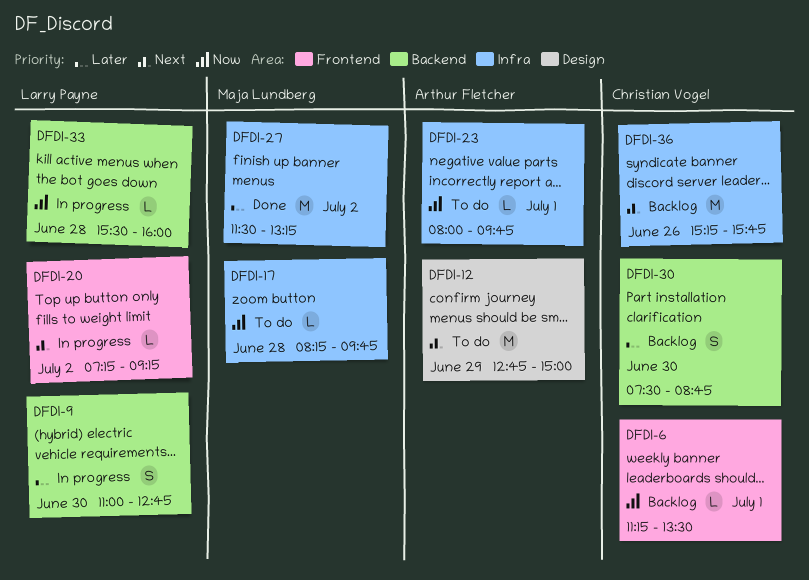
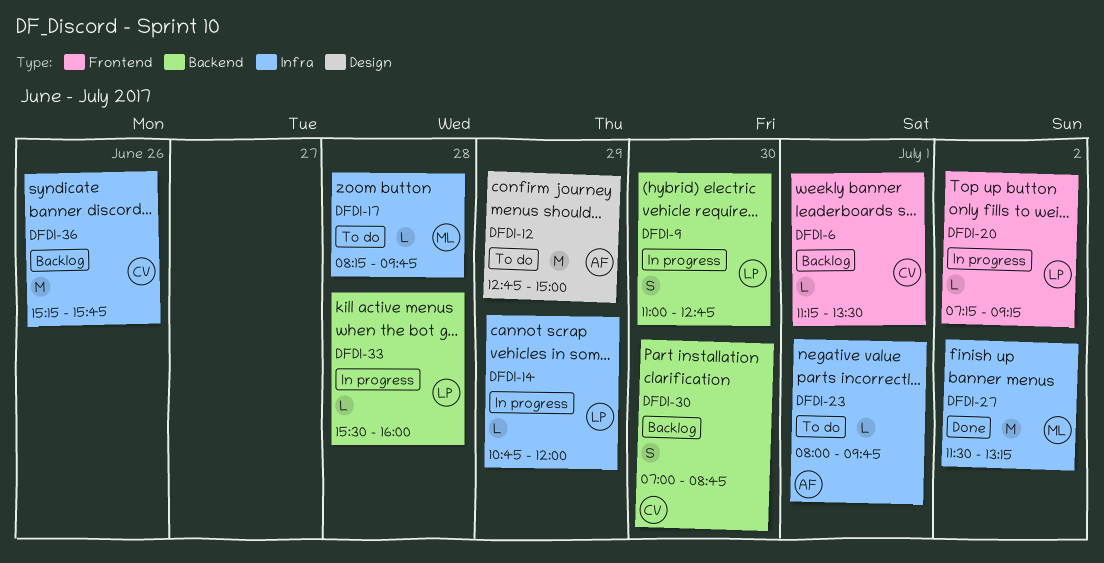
DFDI-14: none -> present
DFDI-30, begins: 07:30 -> 07:00

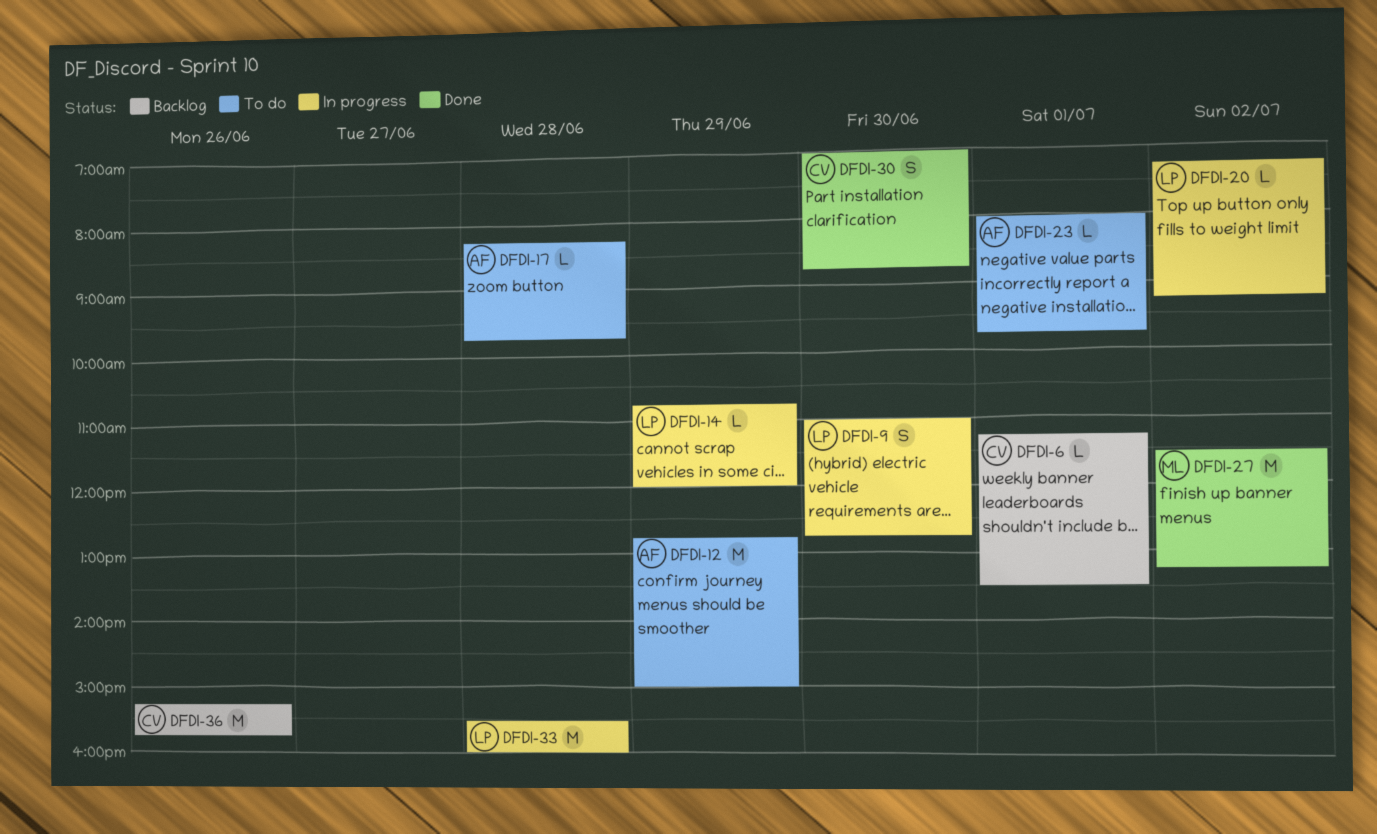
DFDI-17, owner: ML -> AF
DFDI-30, status: Backlog -> Done
DFDI-33, estimate: L -> M

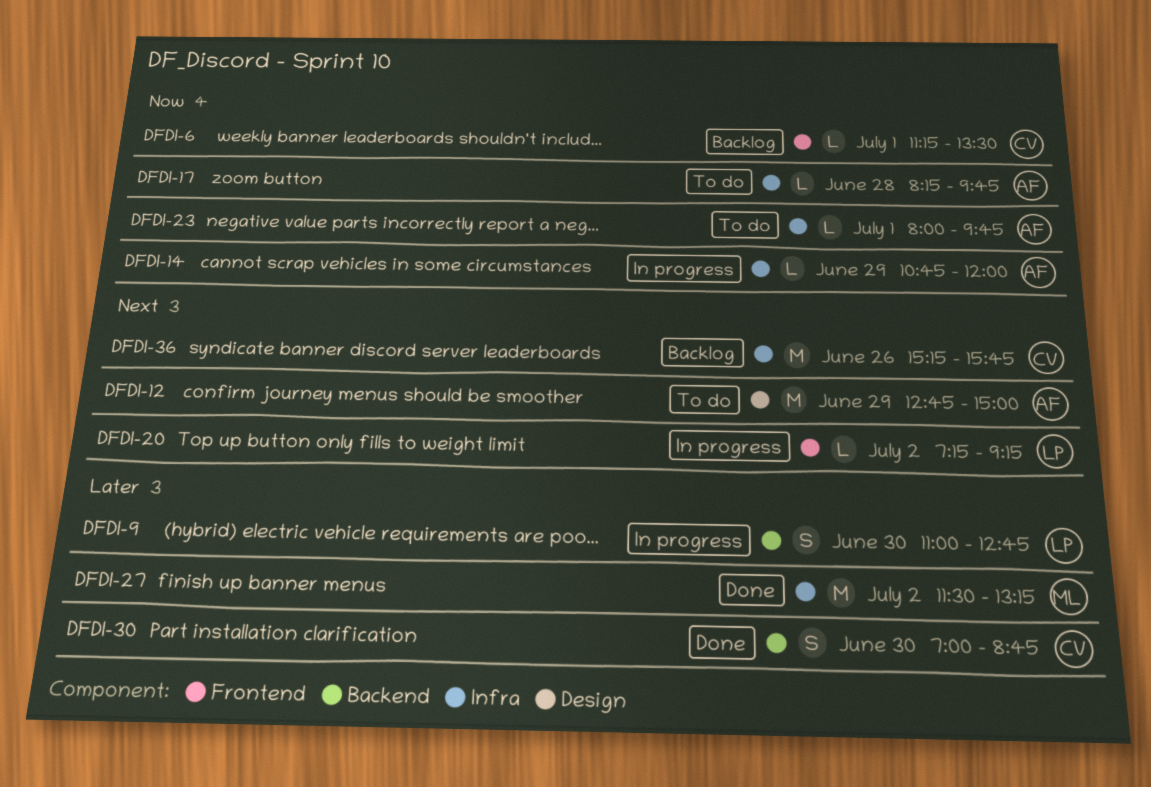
DFDI-14, owner: LP -> AF
DFDI-33: present -> none

